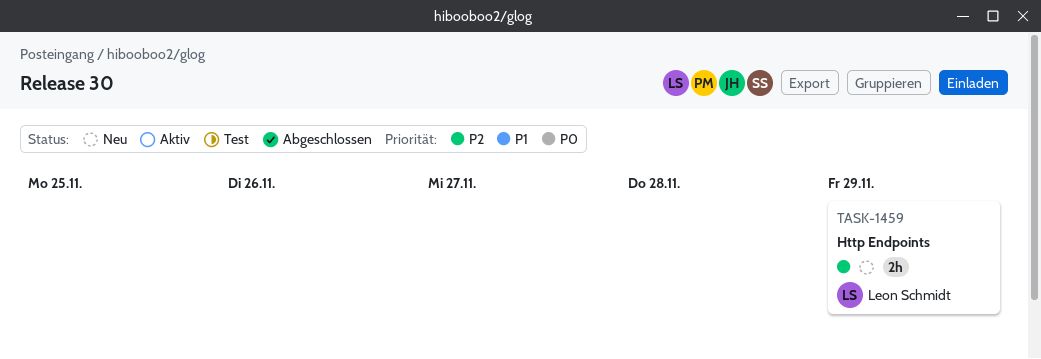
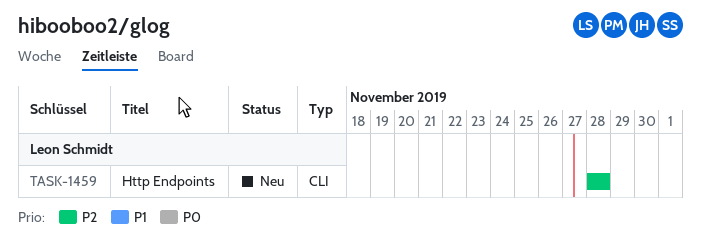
TASK-1459, due: Nov 29 -> Nov 28

